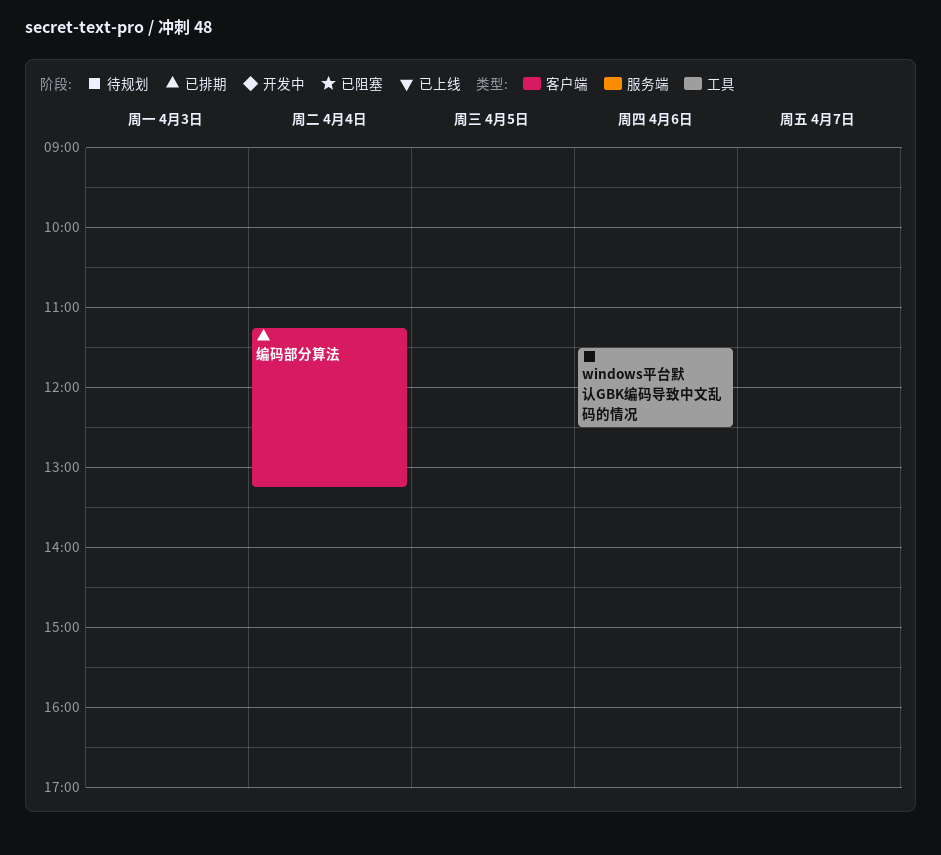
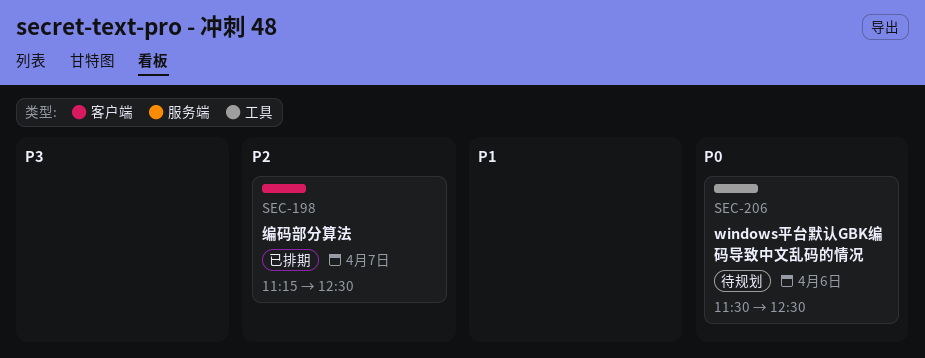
编码部分算法, day: Apr 4 -> Apr 7
编码部分算法, ends: 13:15 -> 12:30

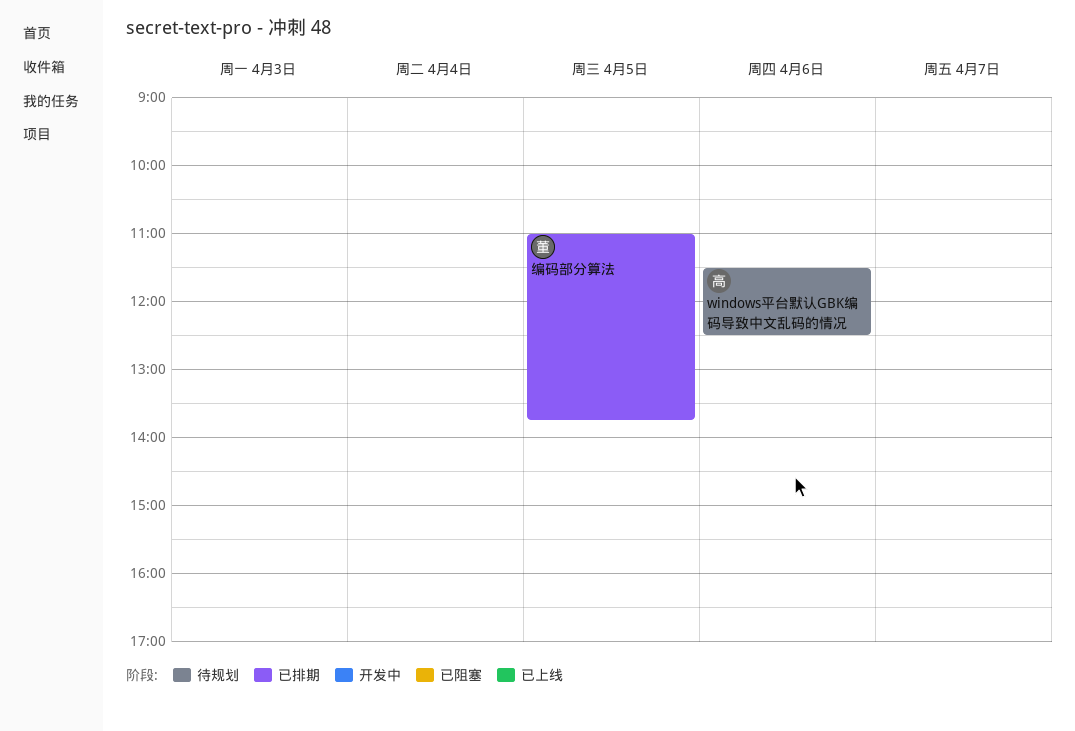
编码部分算法, day: Apr 7 -> Apr 5
编码部分算法, begins: 11:15 -> 11:00
编码部分算法, ends: 12:30 -> 13:45

